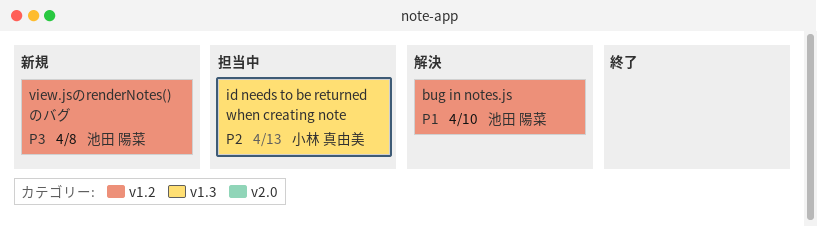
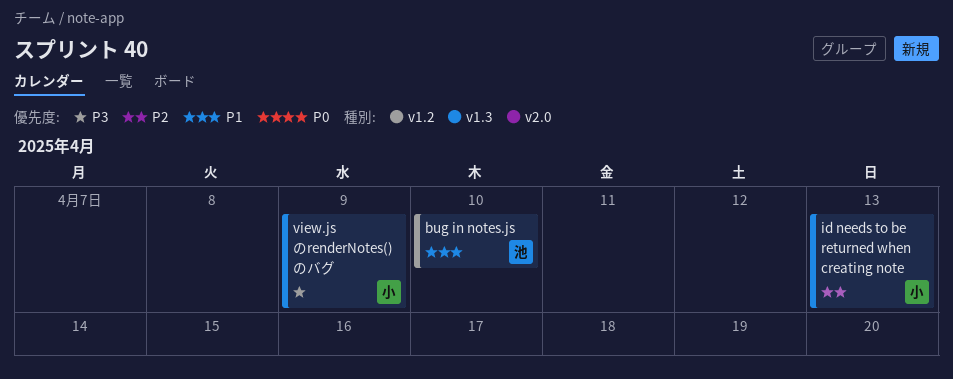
view.jsのrenderNotes()のバグ, owner: 池田 陽菜 -> 小林 真由美
view.jsのrenderNotes()のバグ, label: v1.2 -> v1.3
view.jsのrenderNotes()のバグ, due: Apr 8 -> Apr 9

